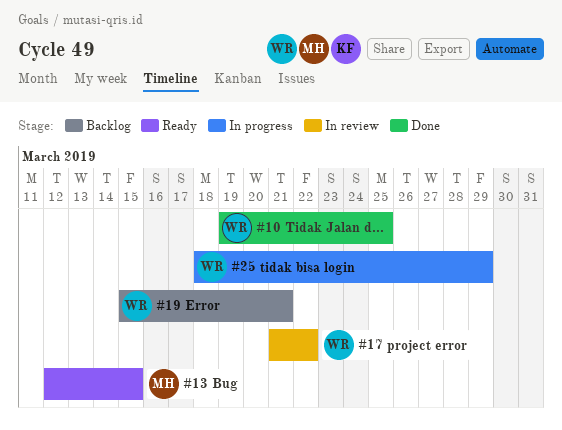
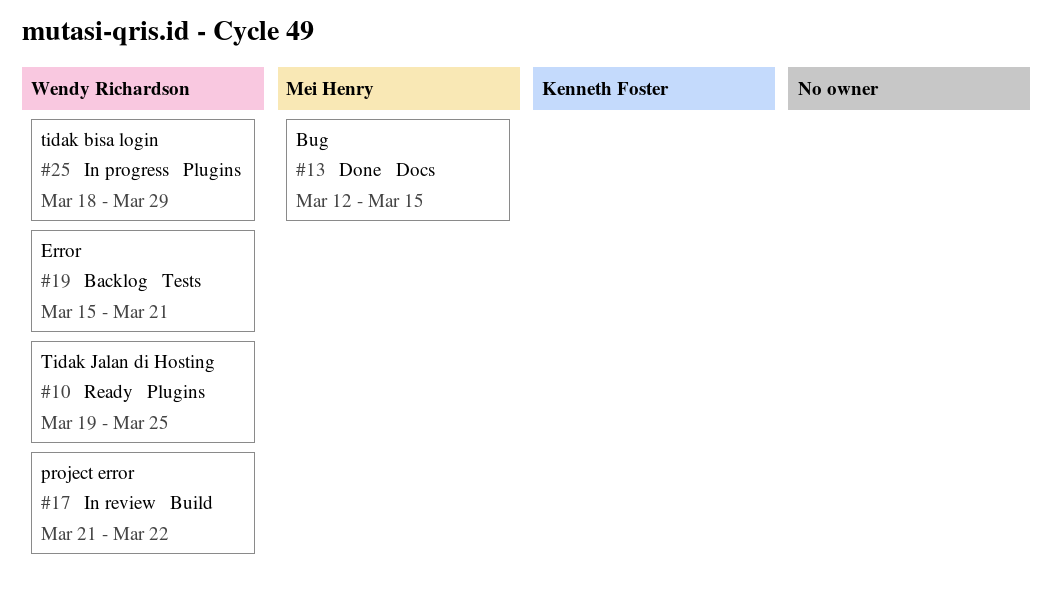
#10, status: Done -> Ready
#13, status: Ready -> Done

